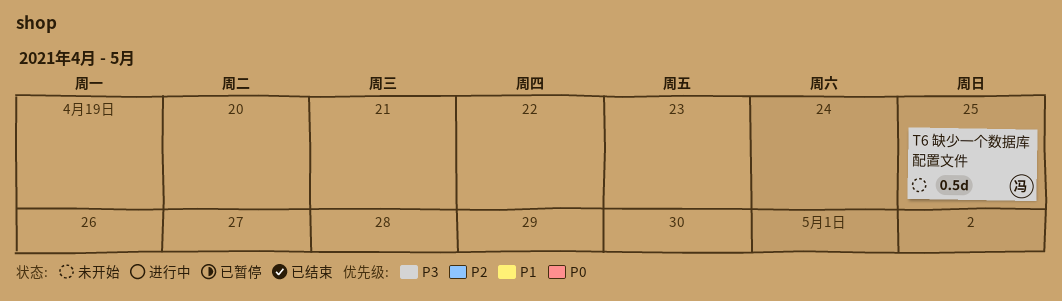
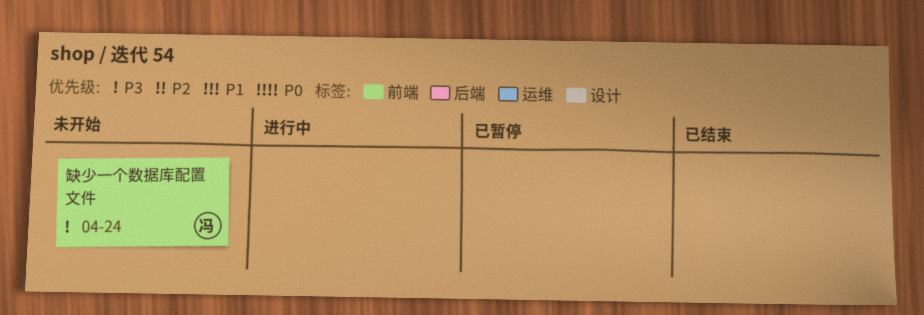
缺少一个数据库配置文件, due: Apr 25 -> Apr 24

